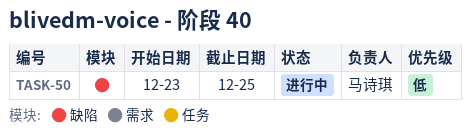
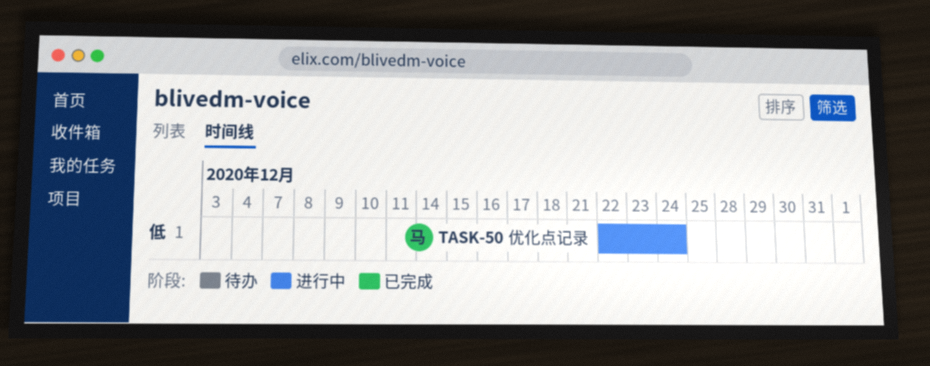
TASK-50, start: Dec 23 -> Dec 22
TASK-50, due: Dec 25 -> Dec 24

